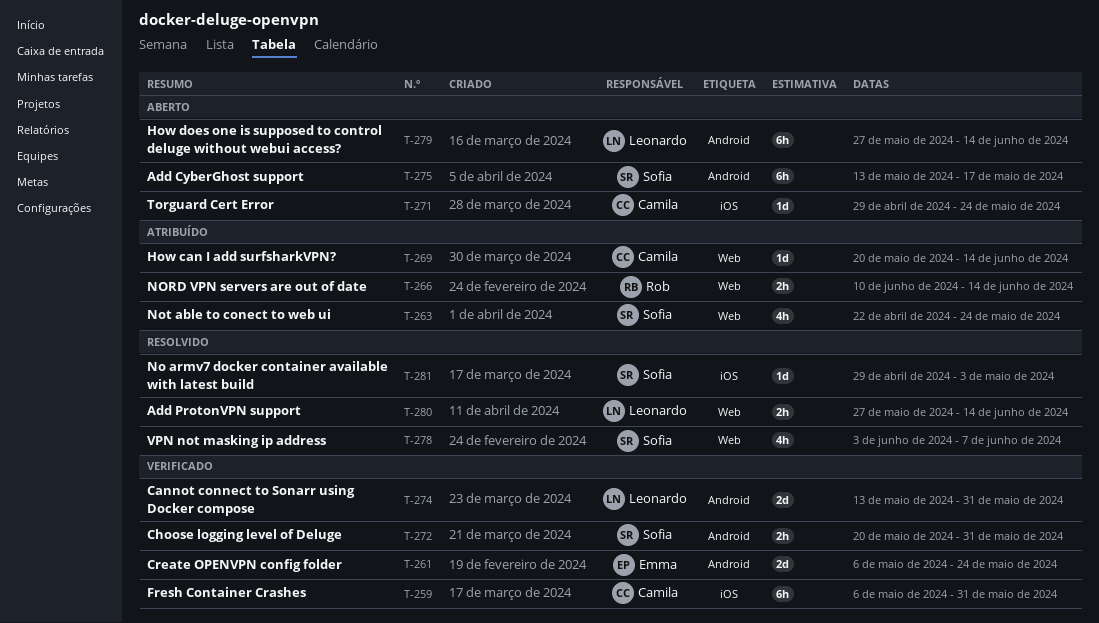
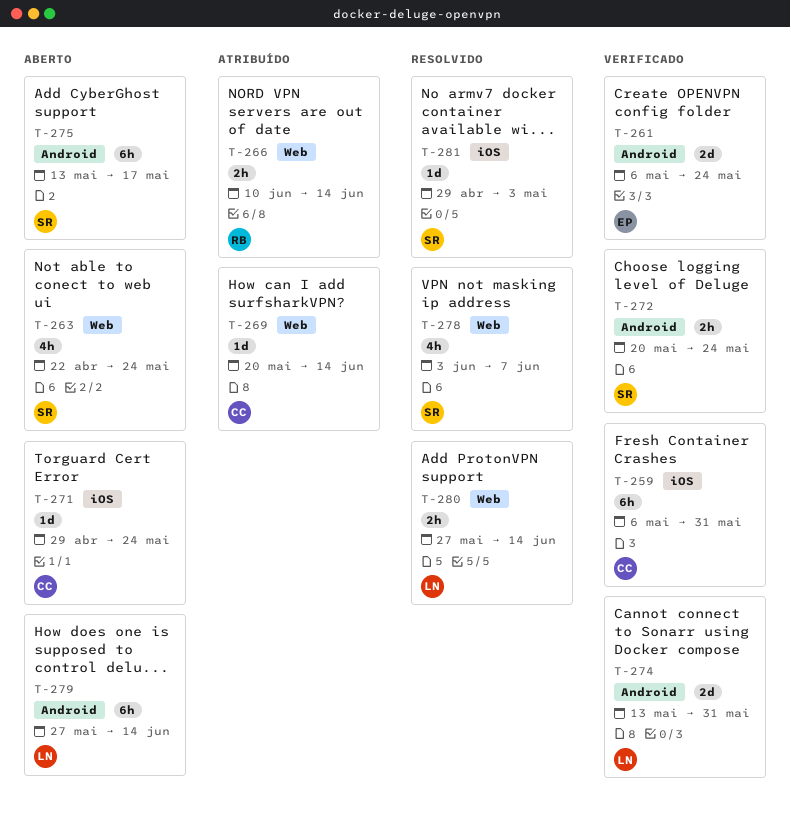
T-263, status: Atribuído -> Aberto
T-272, due: May 31 -> May 24

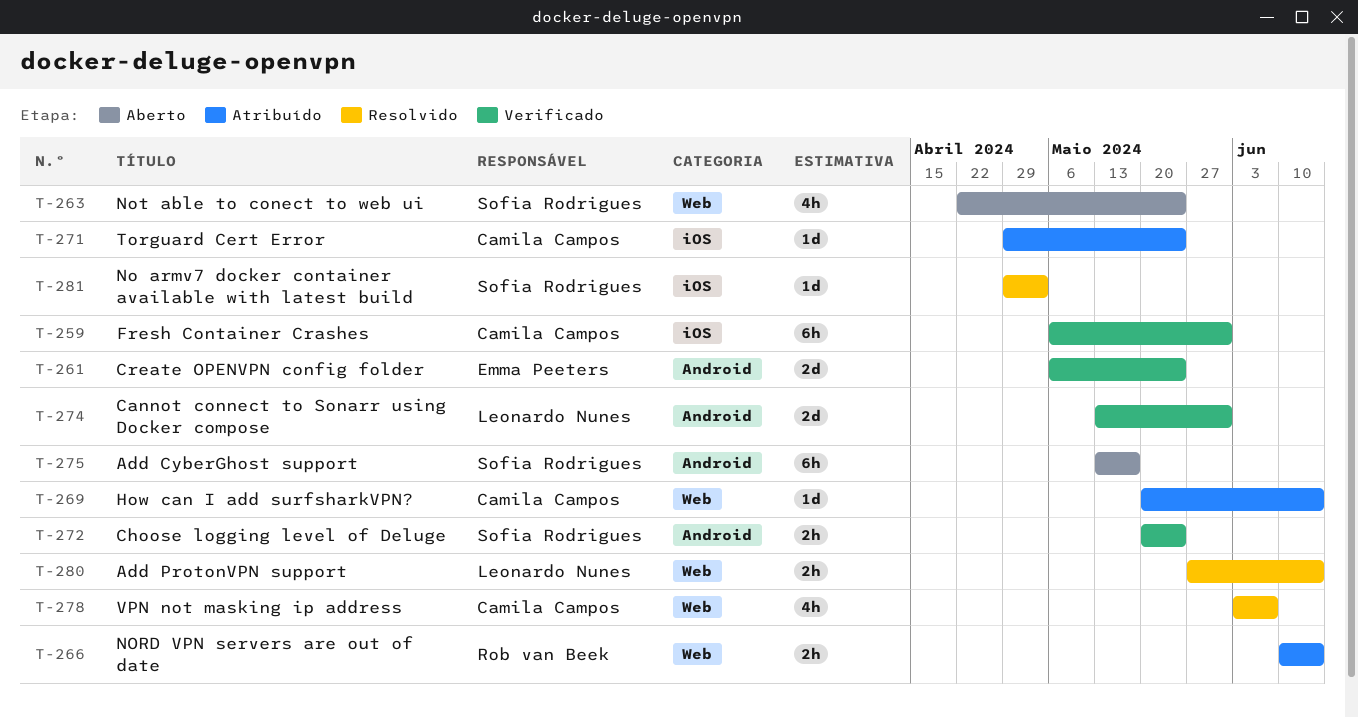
T-271, status: Aberto -> Atribuído
T-278, owner: Sofia Rodrigues -> Camila Campos
T-279: present -> none

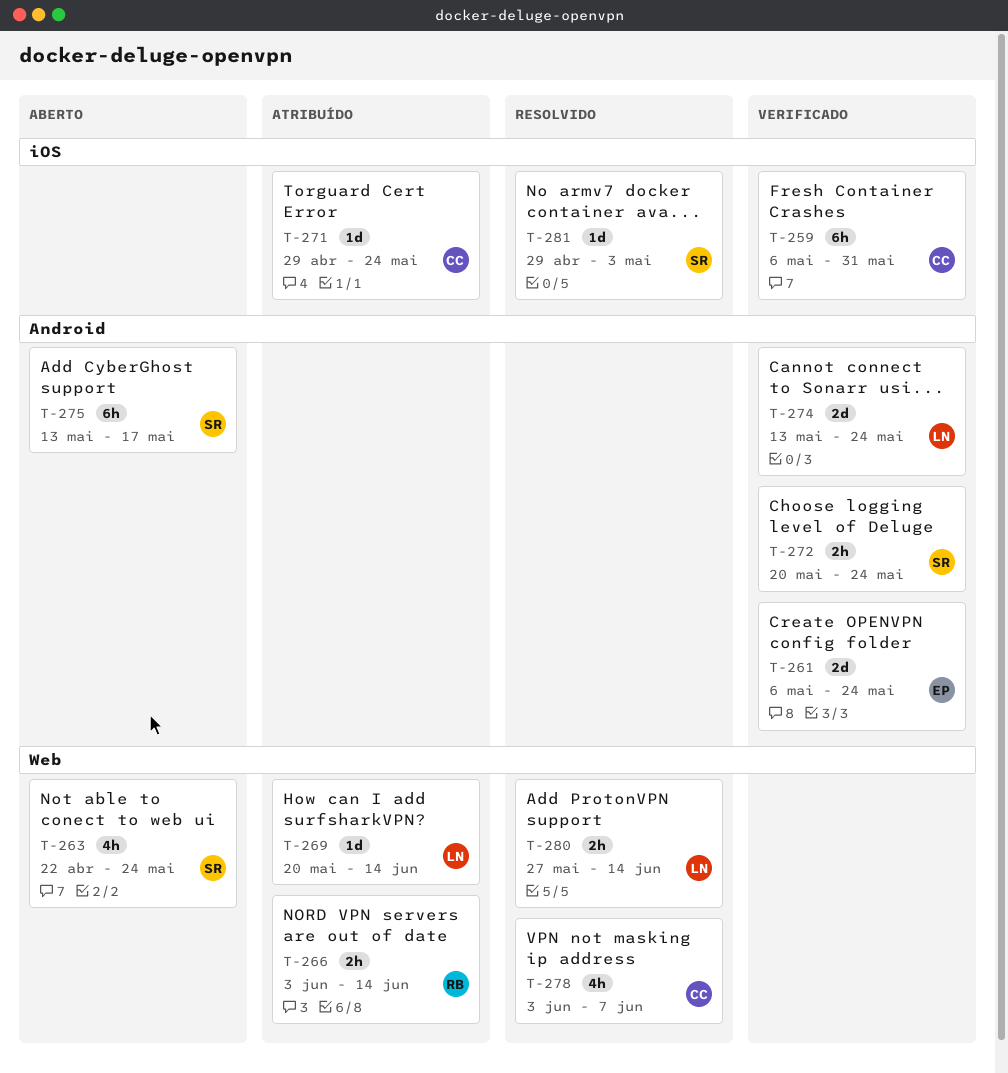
T-266, start: Jun 10 -> Jun 3
T-269, owner: Camila Campos -> Leonardo Nunes
T-274, due: May 31 -> May 24

